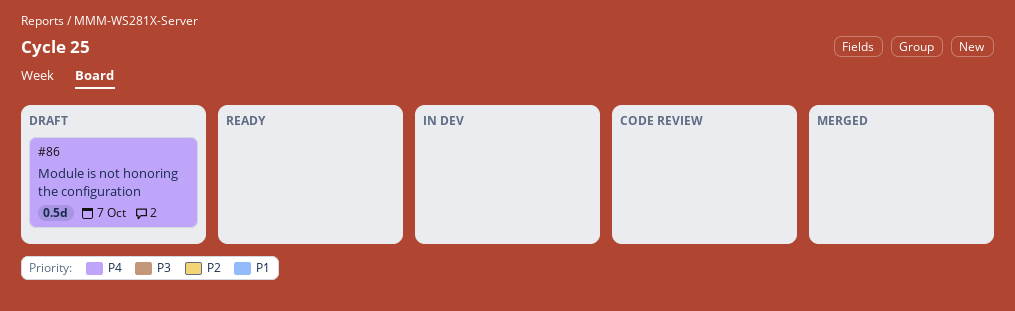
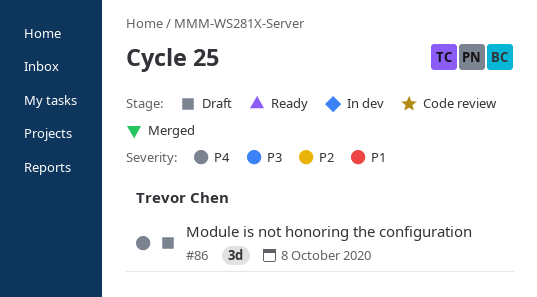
#86, estimate: 0.5d -> 3d
#86, due: Oct 7 -> Oct 8

